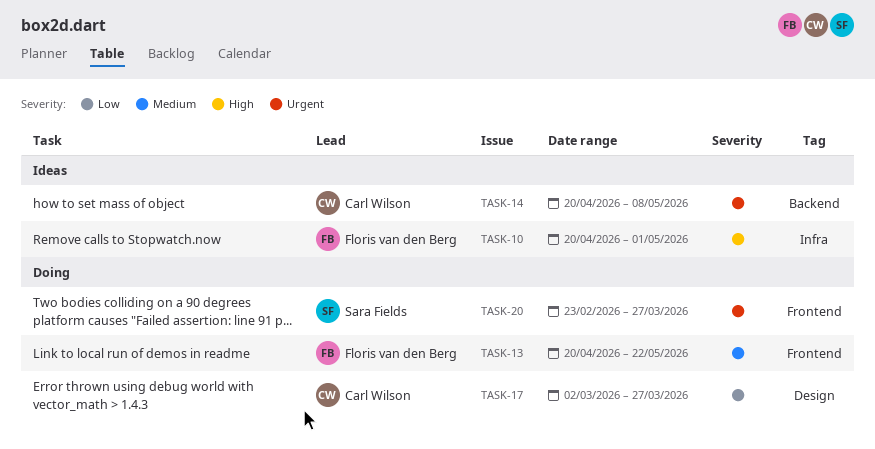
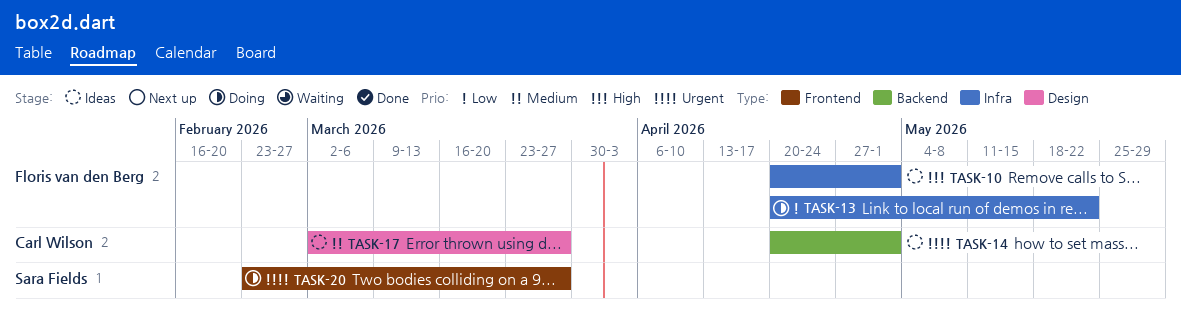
TASK-13, priority: Medium -> Low
TASK-13, label: Frontend -> Infra
TASK-14, due: May 8 -> May 1
TASK-17, status: Doing -> Ideas
TASK-17, priority: Low -> Medium

